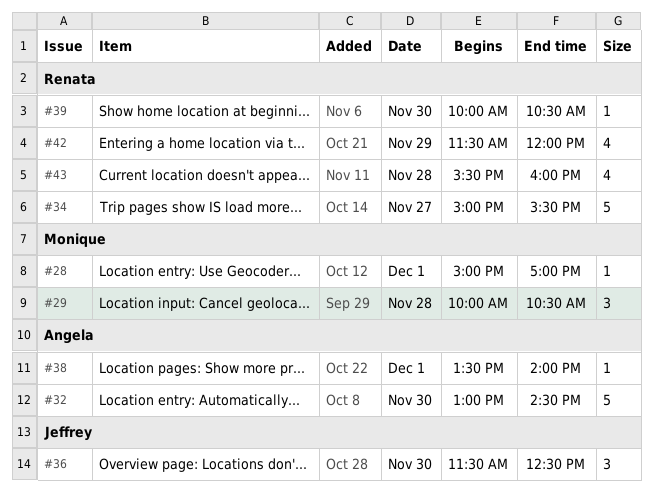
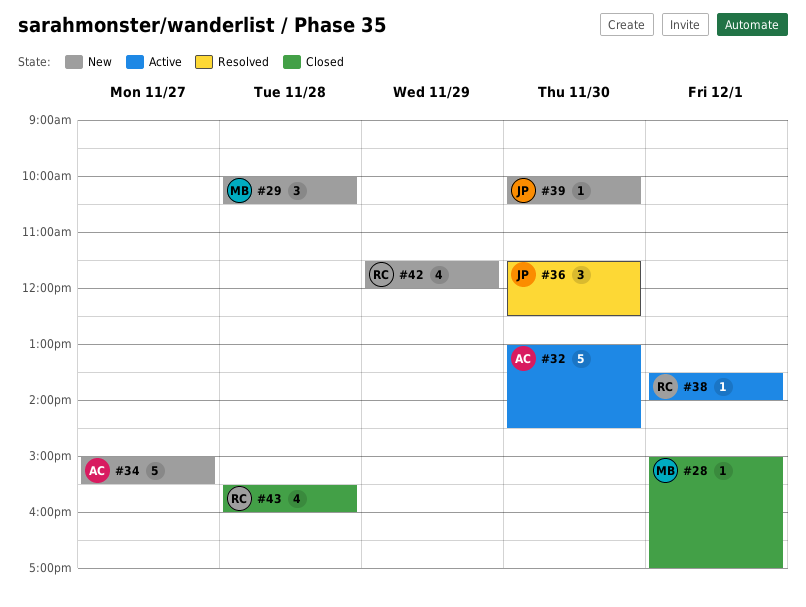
#34, owner: Renata -> Angela
#38, owner: Angela -> Renata
#39, owner: Renata -> Jeffrey

